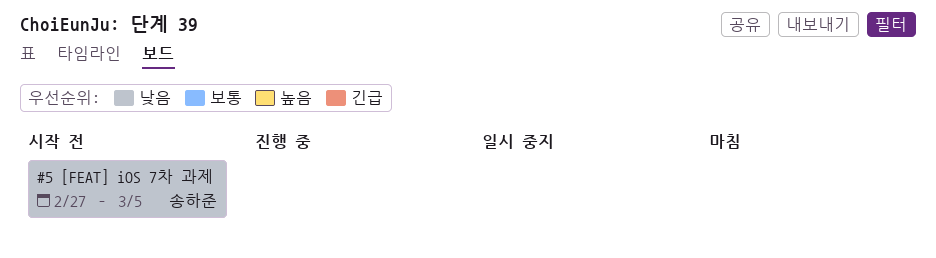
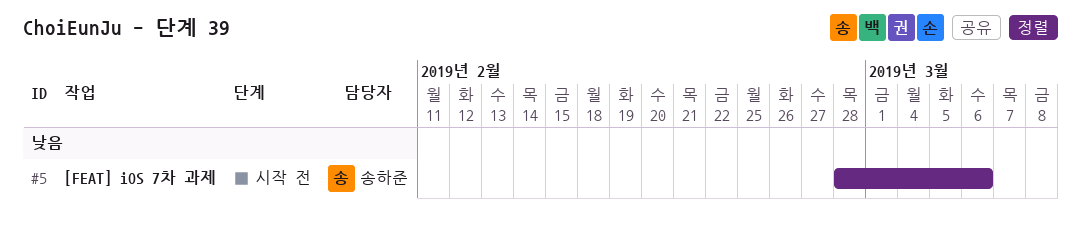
#5, start: Feb 27 -> Feb 28
#5, due: Mar 5 -> Mar 6

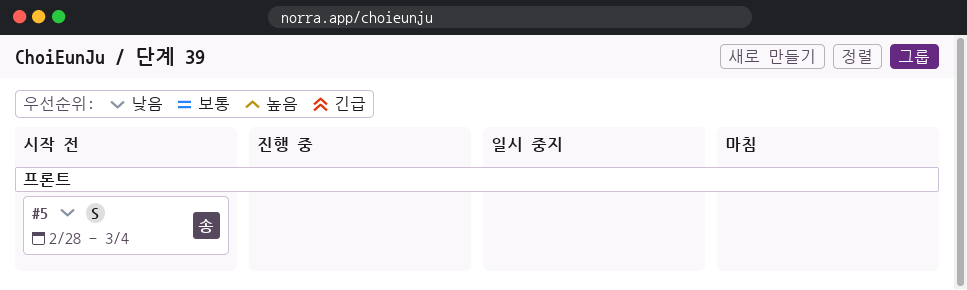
#5, due: Mar 6 -> Mar 4

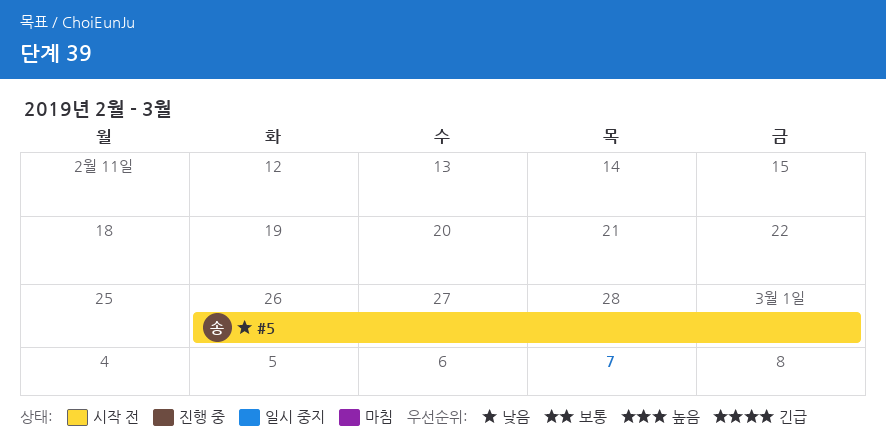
#5, start: Feb 28 -> Feb 26
#5, due: Mar 4 -> Mar 1

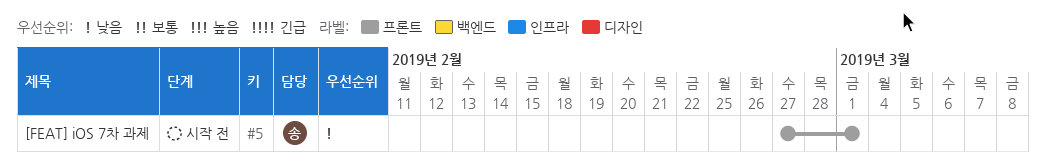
#5, start: Feb 26 -> Feb 27

